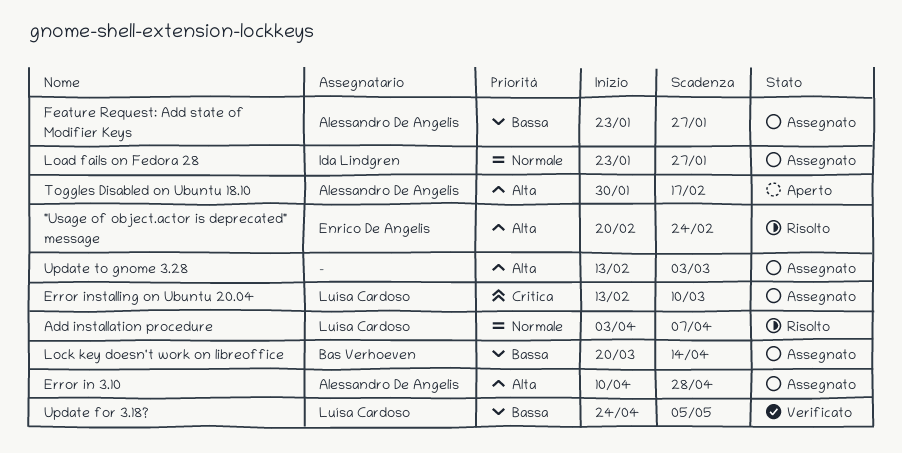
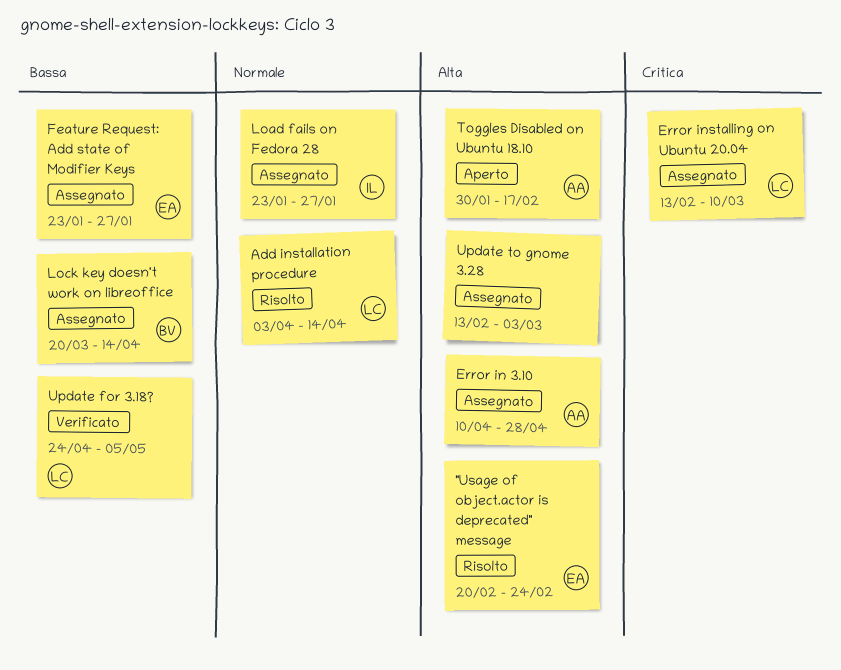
Add installation procedure, due: Apr 7 -> Apr 14
Feature Request: Add state of Modifier Keys, owner: Alessandro De Angelis -> Enrico De Angelis

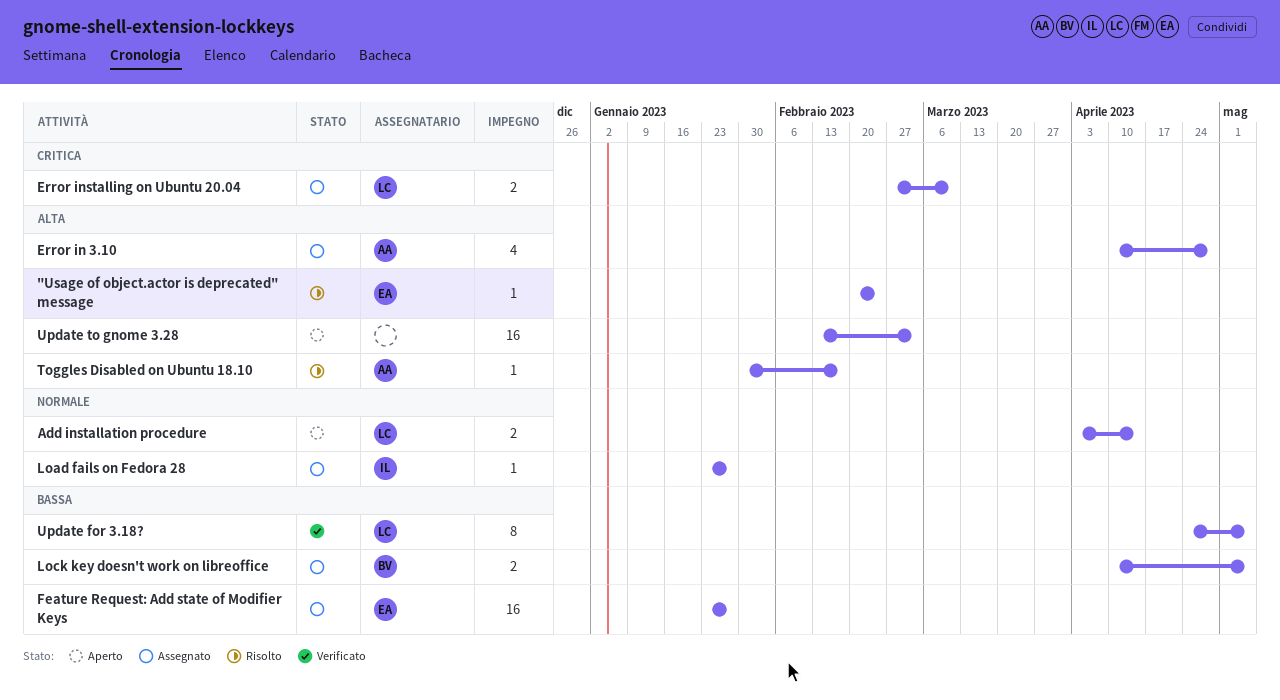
Add installation procedure, status: Risolto -> Aperto
Error installing on Ubuntu 20.04, start: Feb 13 -> Feb 27
Lock key doesn't work on libreoffice, start: Mar 20 -> Apr 10
Lock key doesn't work on libreoffice, due: Apr 14 -> May 5
Toggles Disabled on Ubuntu 18.10, status: Aperto -> Risolto
Update to gnome 3.28, status: Assegnato -> Aperto

